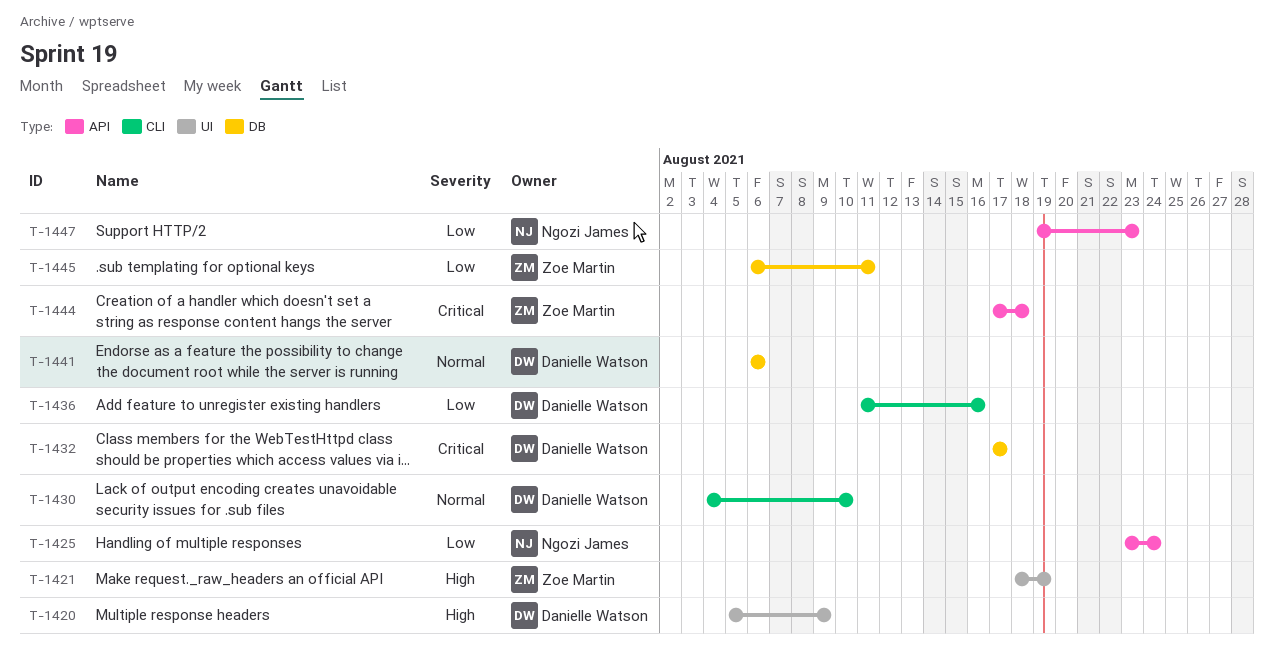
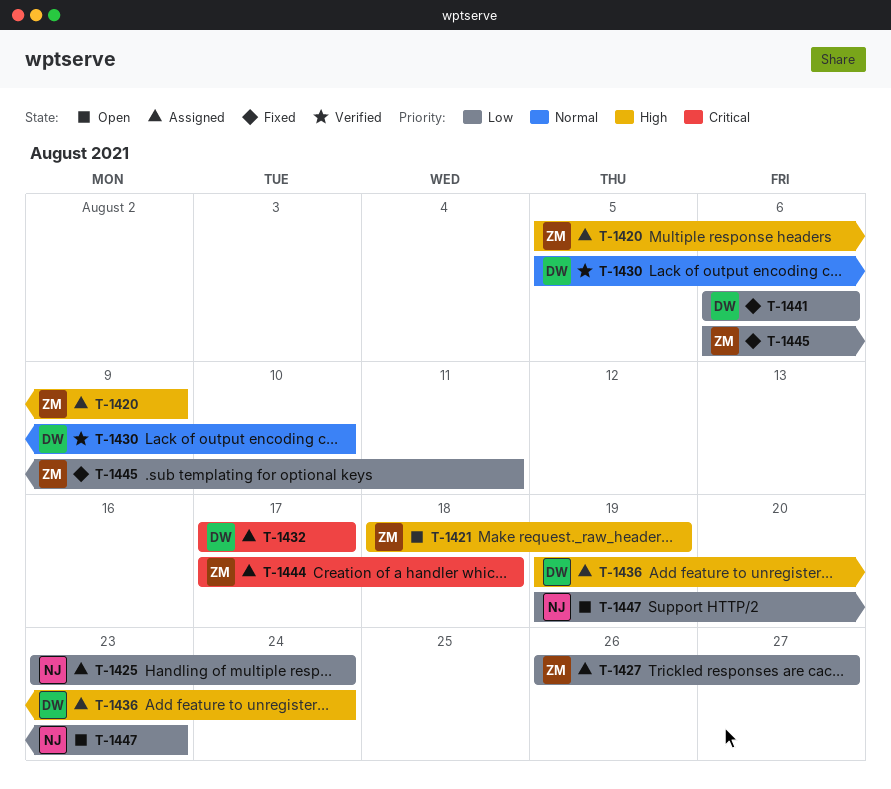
T-1420, owner: Danielle Watson -> Zoe Martin
T-1427: none -> present
T-1430, start: Aug 4 -> Aug 5
T-1436, priority: Low -> High
T-1436, start: Aug 11 -> Aug 19
T-1436, due: Aug 16 -> Aug 24
T-1441, priority: Normal -> Low

